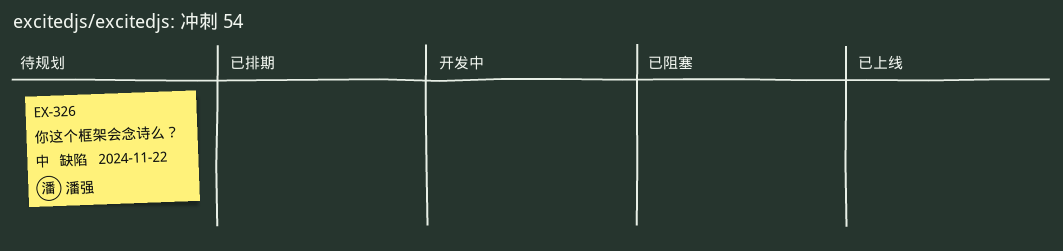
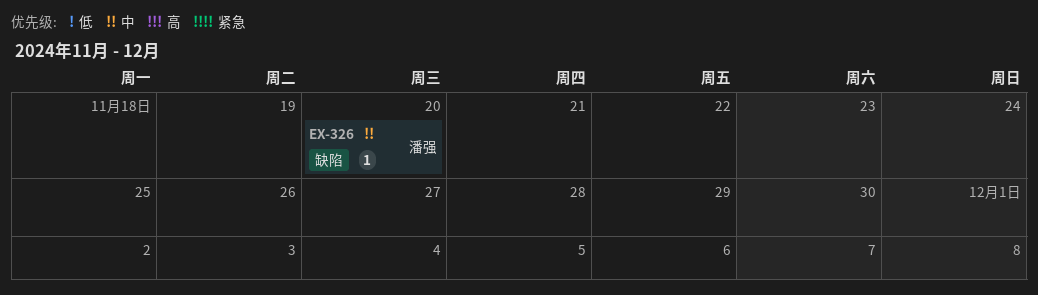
EX-326, due: Nov 22 -> Nov 20

